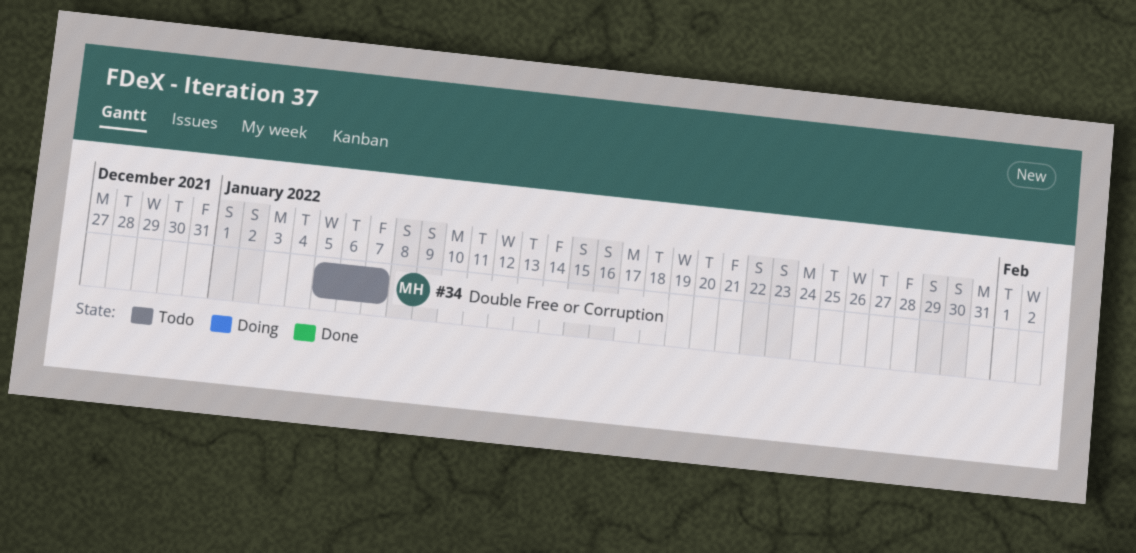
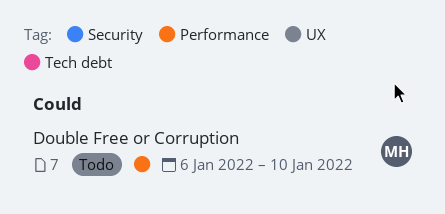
Double Free or Corruption, start: Jan 5 -> Jan 6
Double Free or Corruption, due: Jan 7 -> Jan 10

